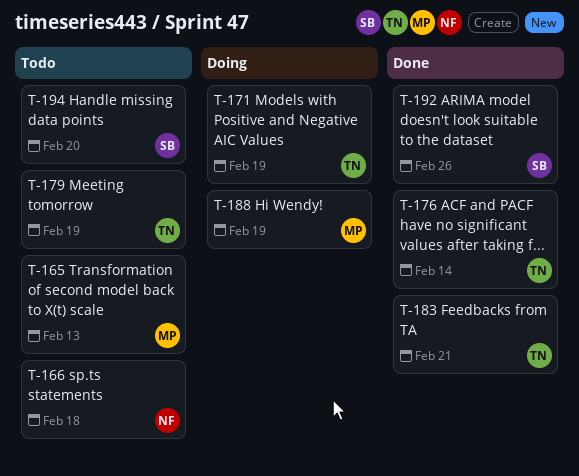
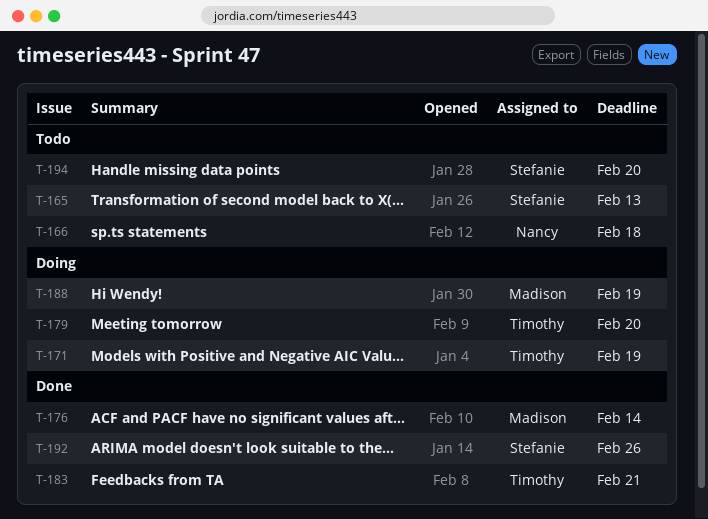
T-165, owner: Madison -> Stefanie
T-176, owner: Timothy -> Madison
T-179, status: Todo -> Doing
T-179, due: Feb 19 -> Feb 20

